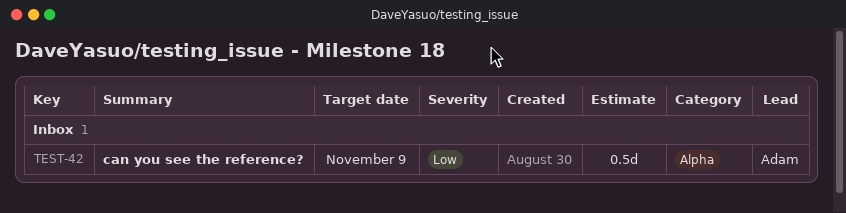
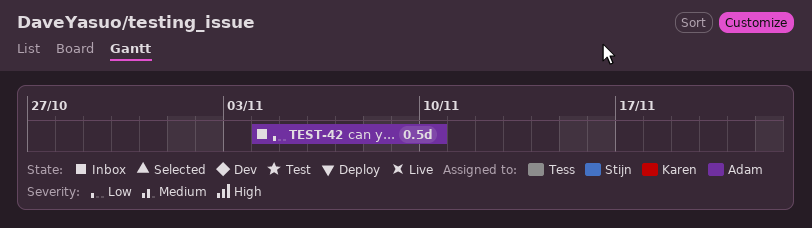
TEST-42, due: Nov 9 -> Nov 10

